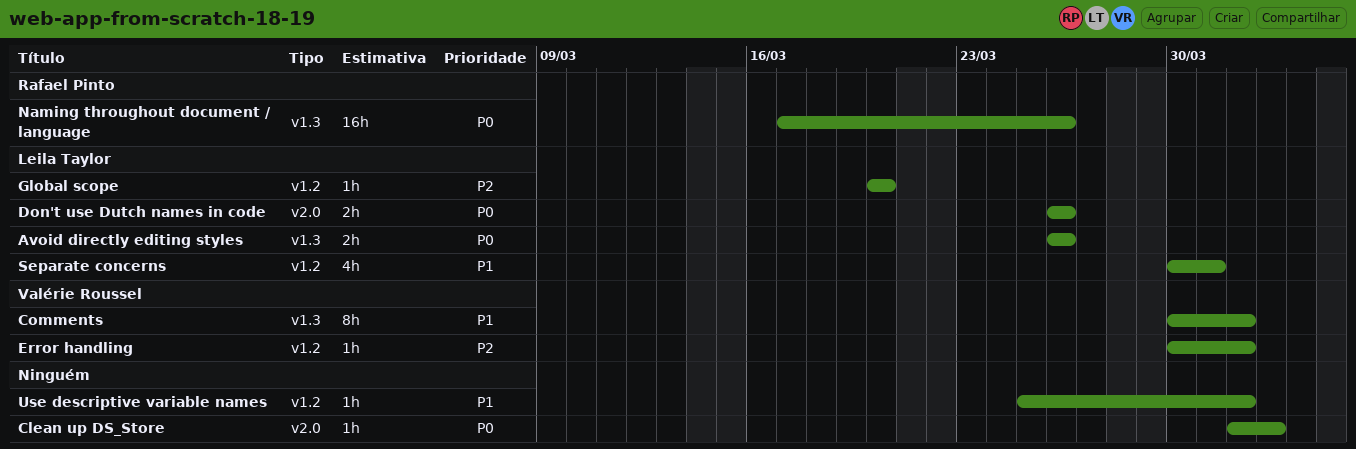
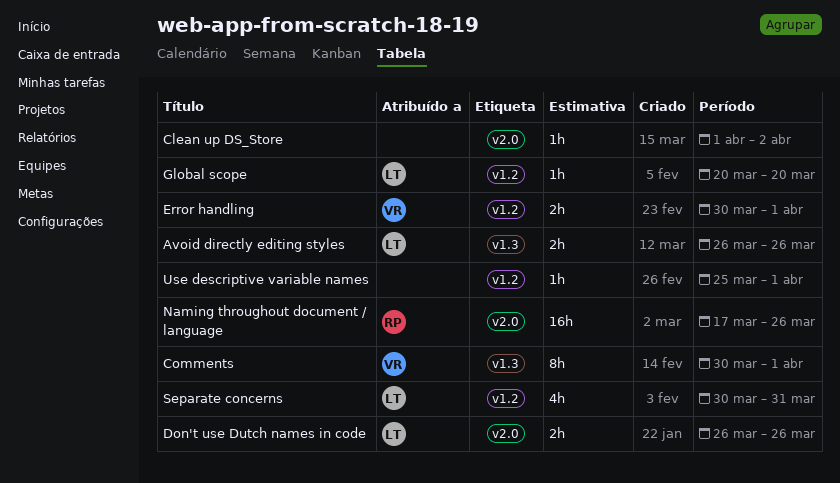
Error handling, estimate: 1h -> 2h
Naming throughout document / language, label: v1.3 -> v2.0

